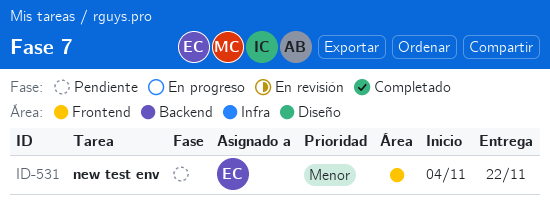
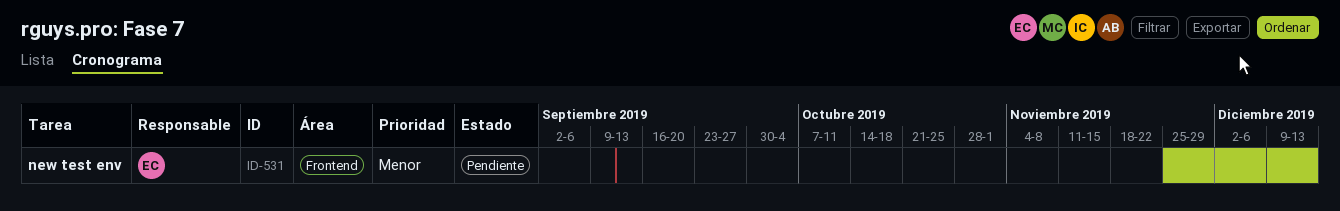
ID-531, start: Nov 4 -> Nov 25
ID-531, due: Nov 22 -> Dec 13

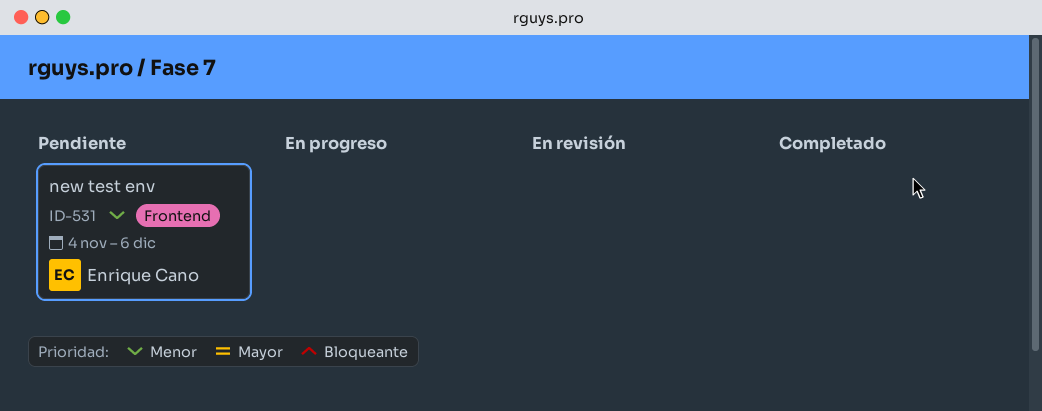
ID-531, start: Nov 25 -> Nov 4
ID-531, due: Dec 13 -> Dec 6

